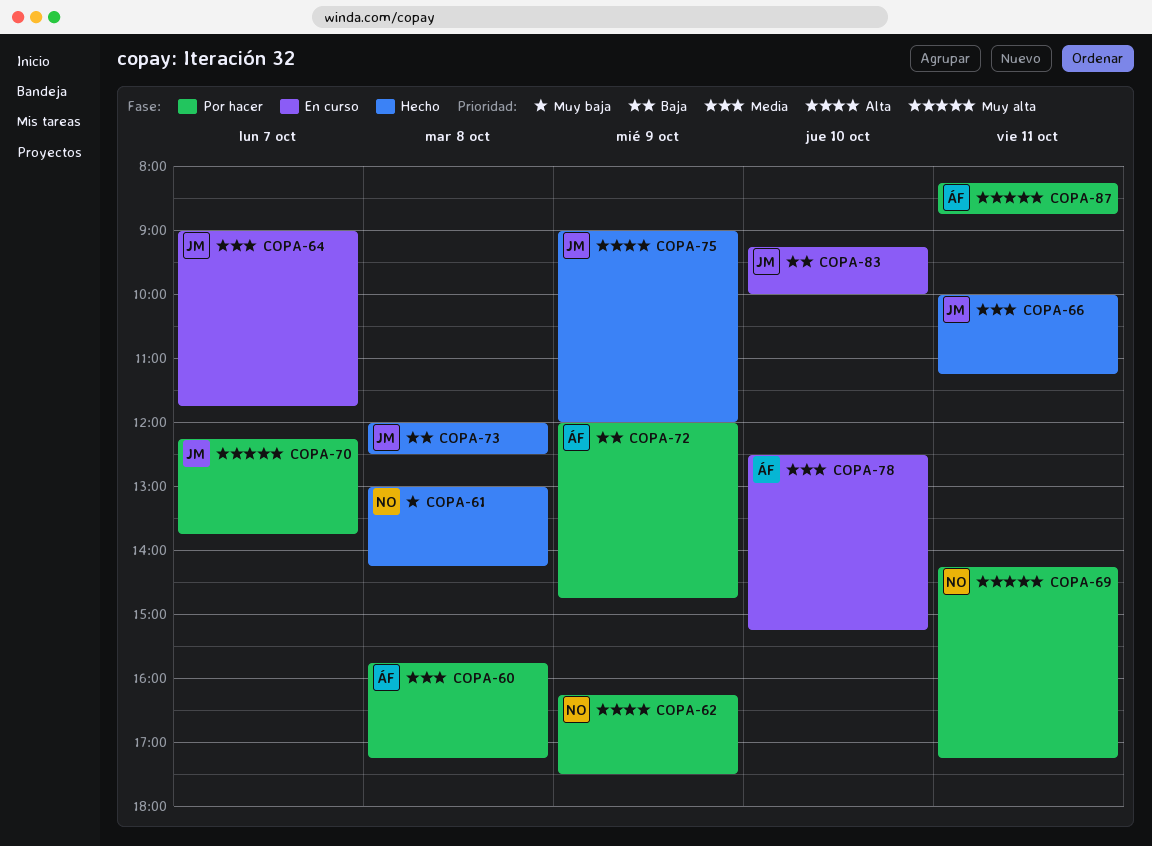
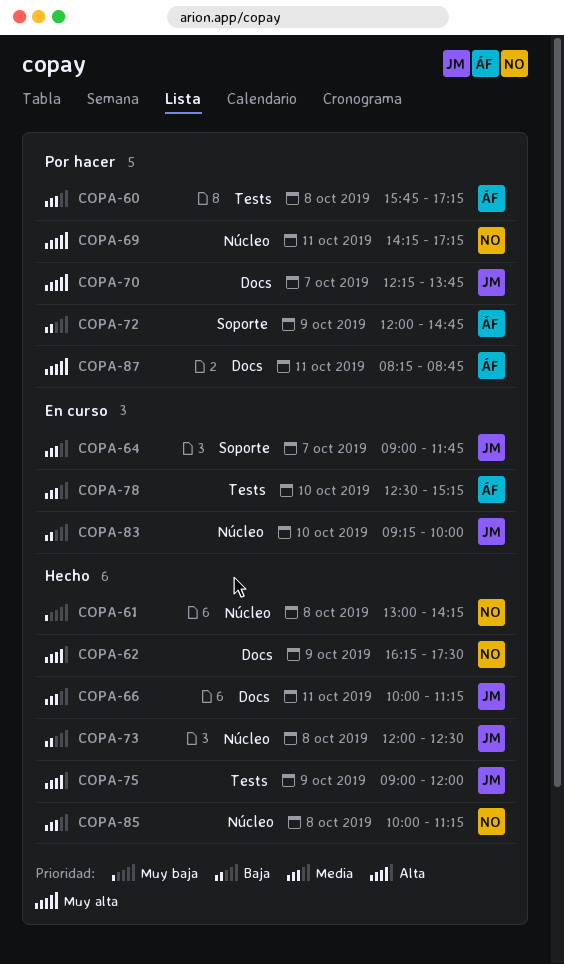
COPA-62, status: Por hacer -> Hecho
COPA-85: none -> present

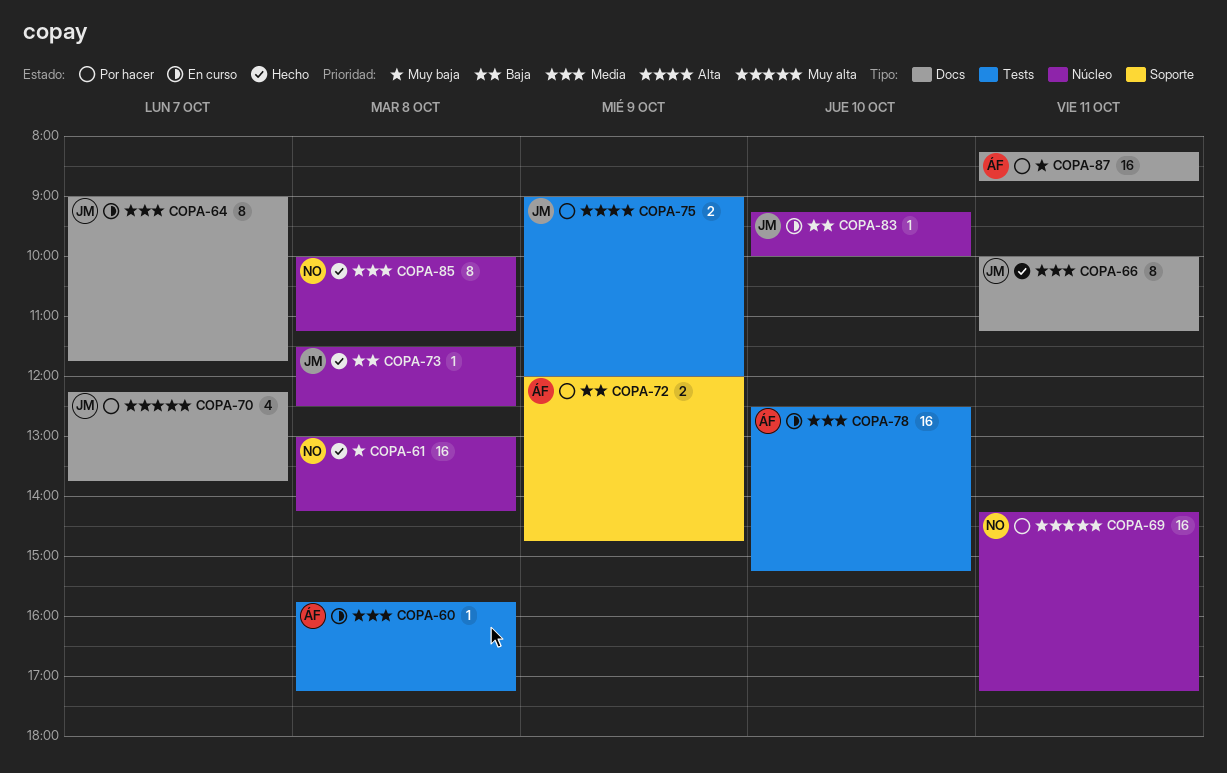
COPA-60, status: Por hacer -> En curso
COPA-62: present -> none
COPA-64, label: Soporte -> Docs
COPA-73, begins: 12:00 -> 11:30
COPA-75, status: Hecho -> Por hacer
COPA-87, priority: Muy alta -> Muy baja

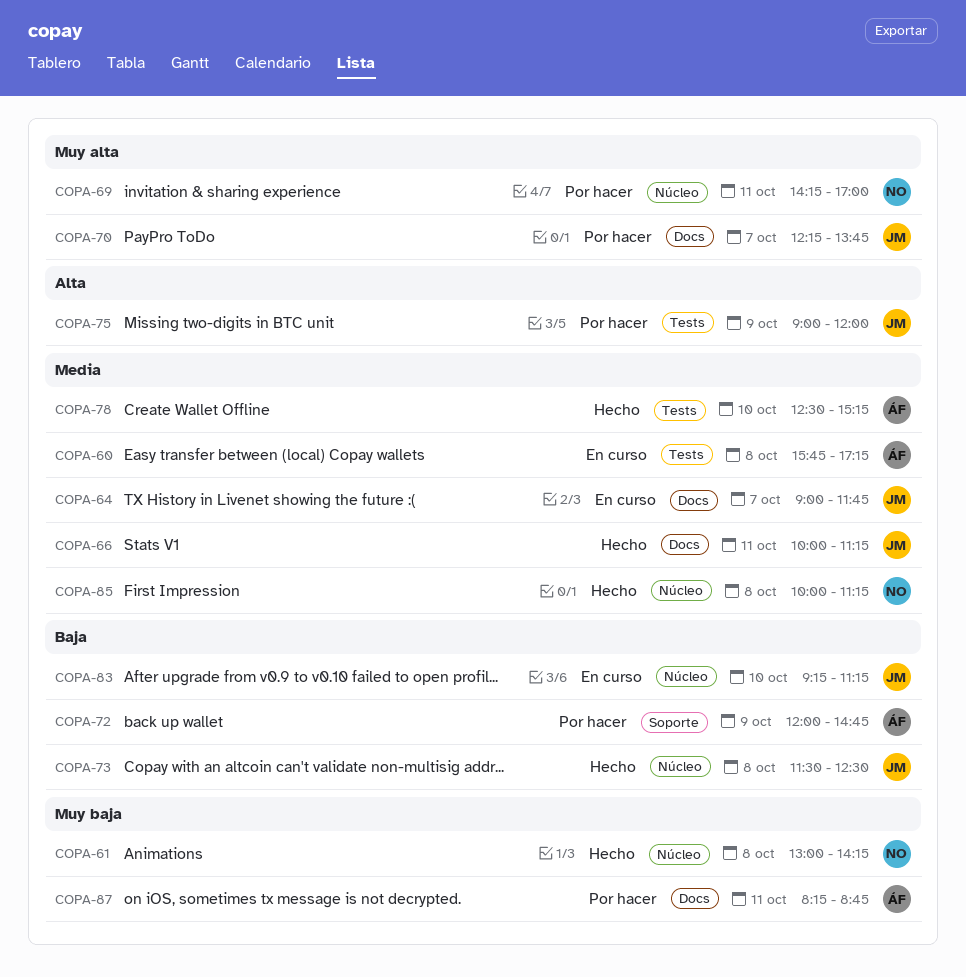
COPA-69, ends: 17:15 -> 17:00
COPA-78, status: En curso -> Hecho
COPA-83, ends: 10:00 -> 11:15

